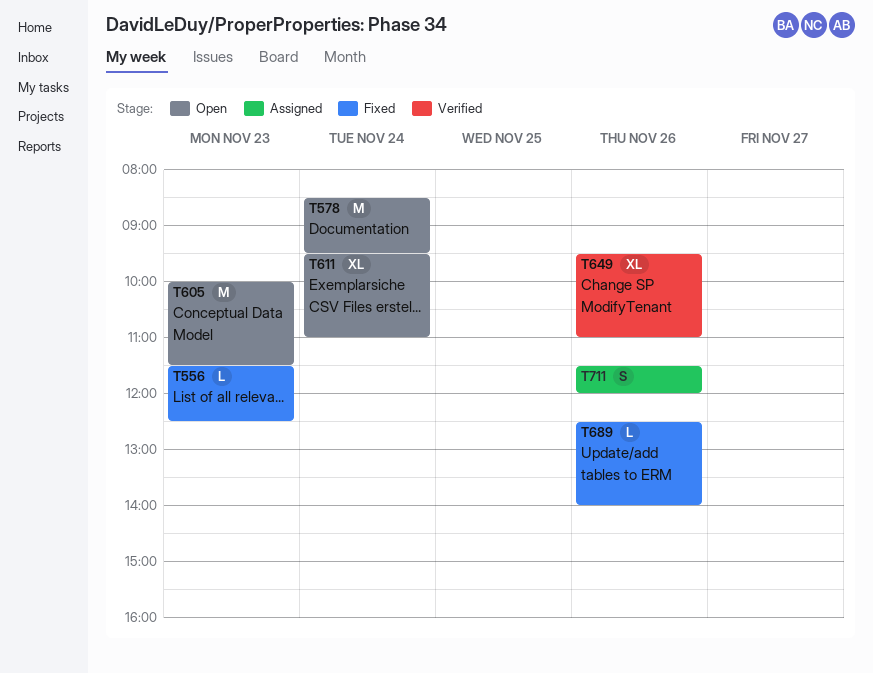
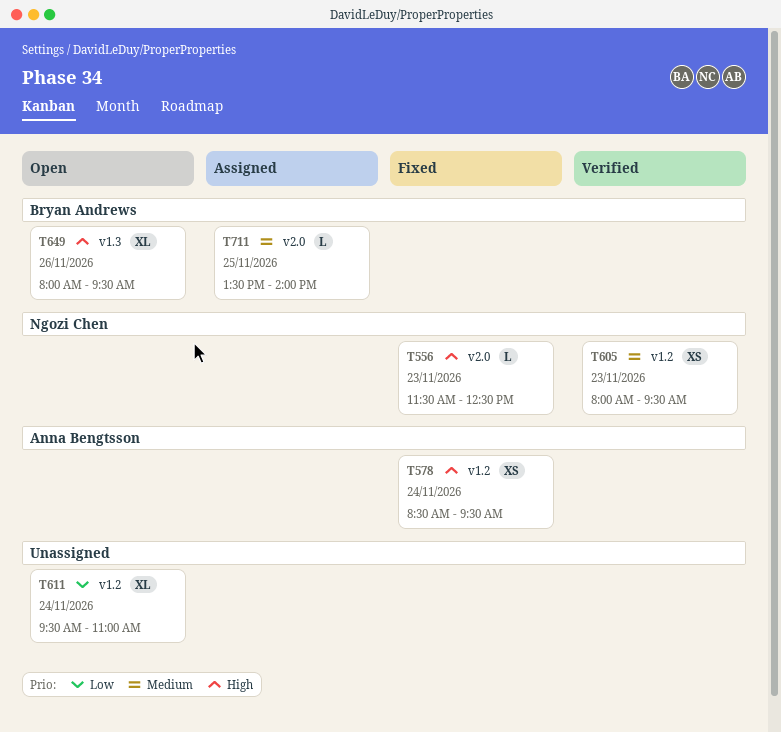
T578, status: Open -> Fixed
T578, estimate: M -> XS
T605, status: Open -> Verified
T605, estimate: M -> XS
T605, begins: 10:00 -> 08:00
T605, ends: 11:30 -> 09:30
T649, status: Verified -> Open
T649, begins: 09:30 -> 08:00
T649, ends: 11:00 -> 09:30
T689: present -> none
T711, estimate: S -> L
T711, day: Nov 26 -> Nov 25
T711, begins: 11:30 -> 13:30
T711, ends: 12:00 -> 14:00

